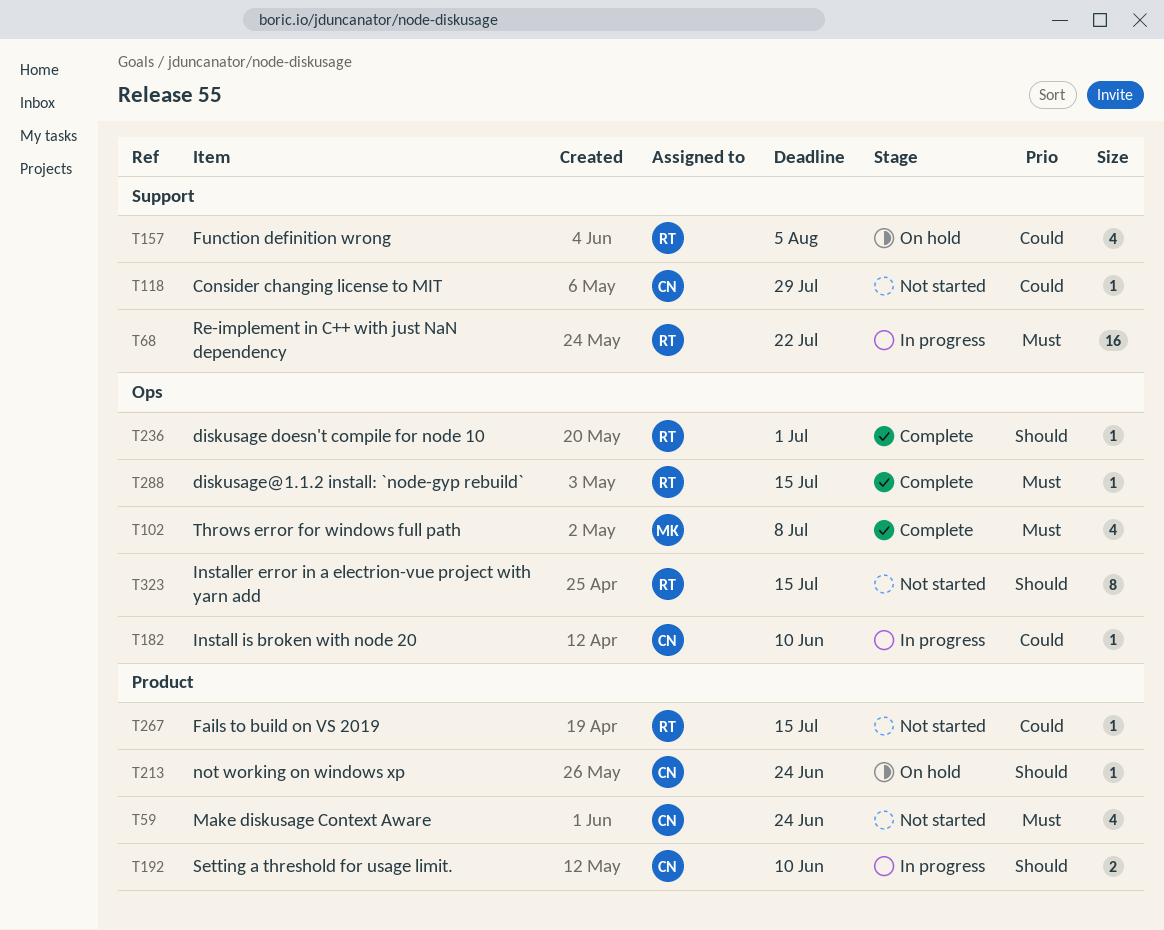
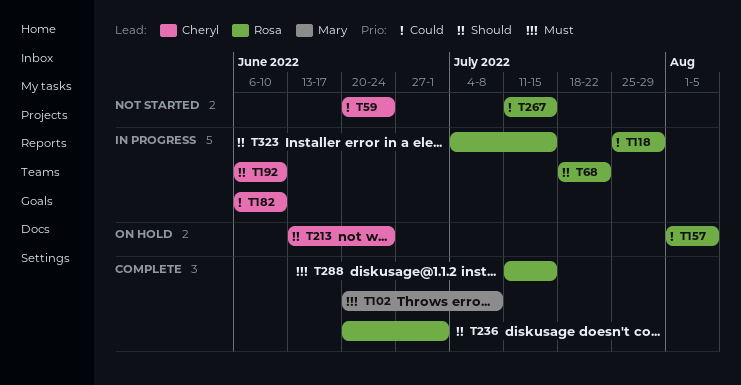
T59, priority: Must -> Could
T68, priority: Must -> Should
T118, status: Not started -> In progress
T118, owner: Cheryl -> Rosa
T323, status: Not started -> In progress

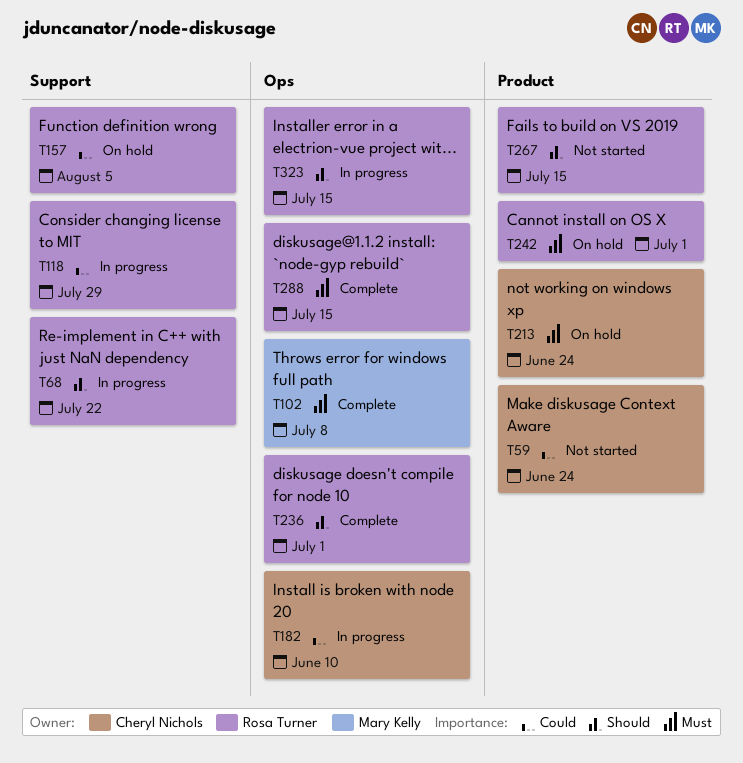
T192: present -> none
T213, priority: Should -> Must
T242: none -> present
T267, priority: Could -> Should

